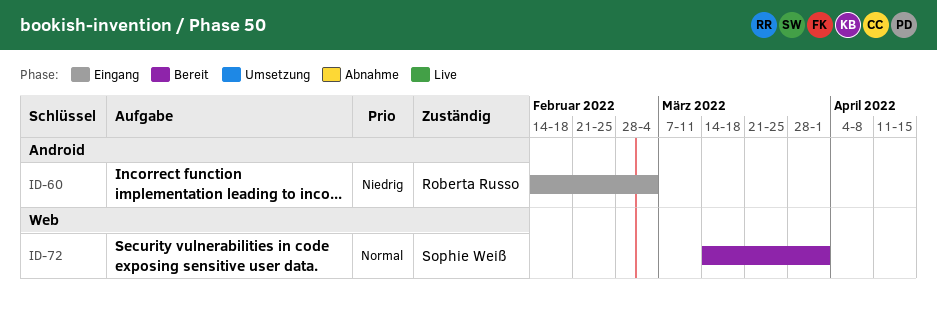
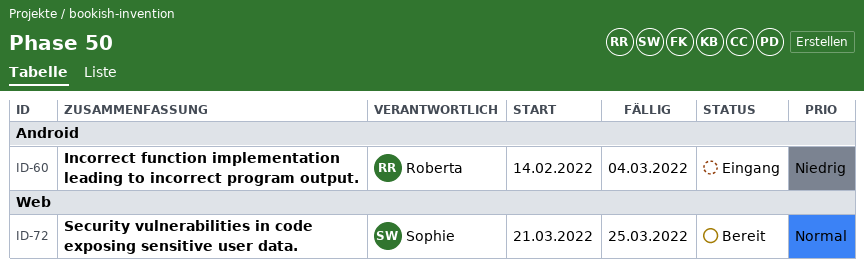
ID-72, start: Mar 14 -> Mar 21
ID-72, due: Apr 1 -> Mar 25

